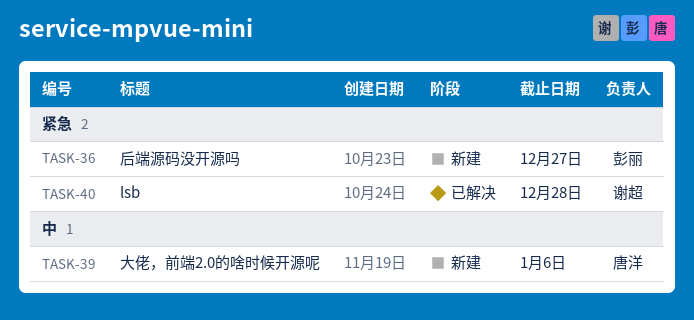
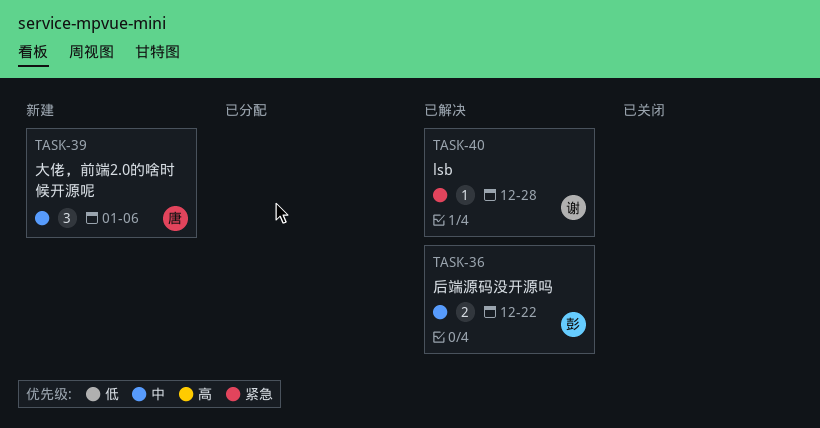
TASK-36, status: 新建 -> 已解决
TASK-36, priority: 紧急 -> 中
TASK-36, due: Dec 27 -> Dec 22

